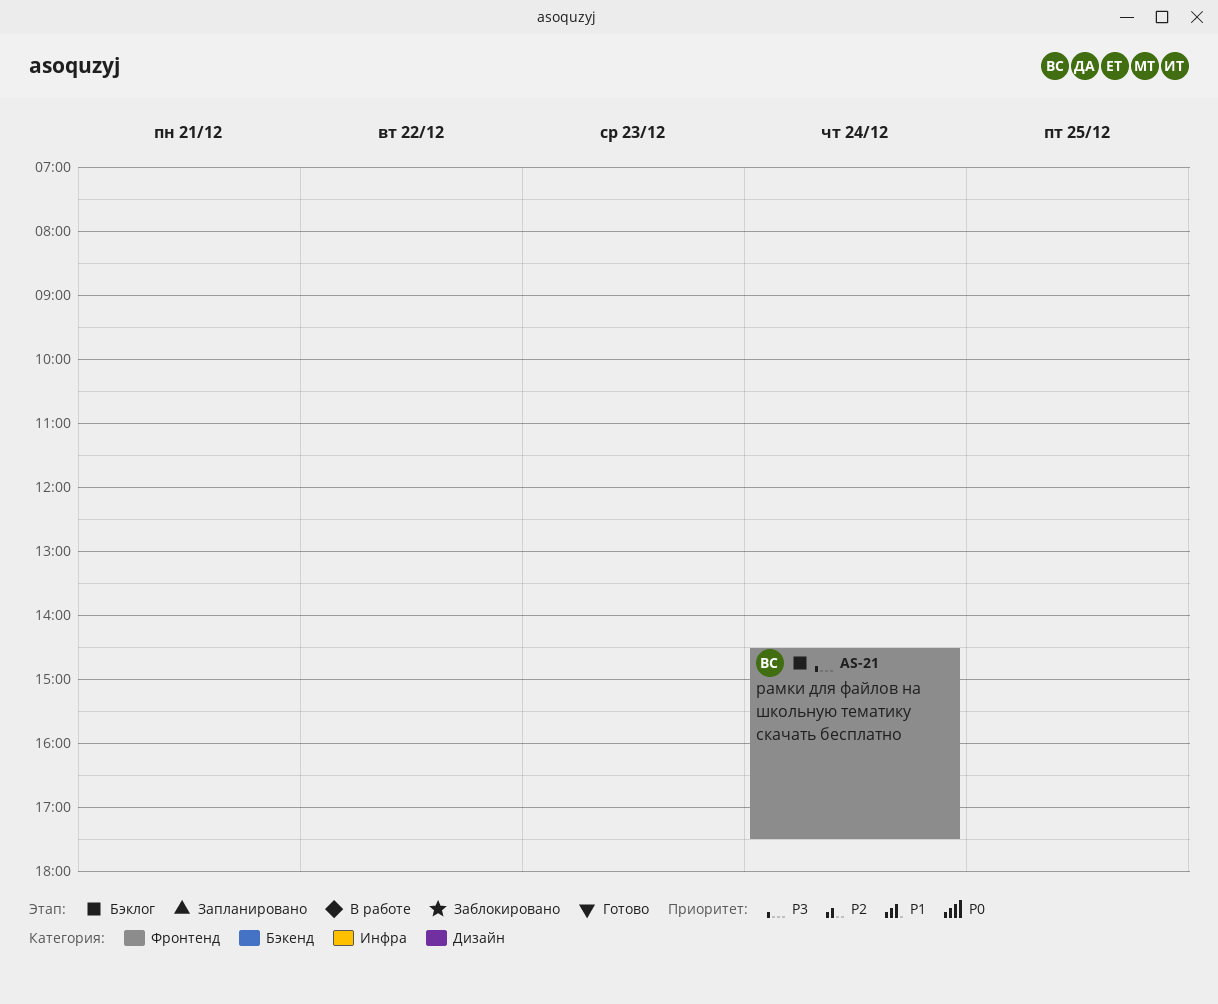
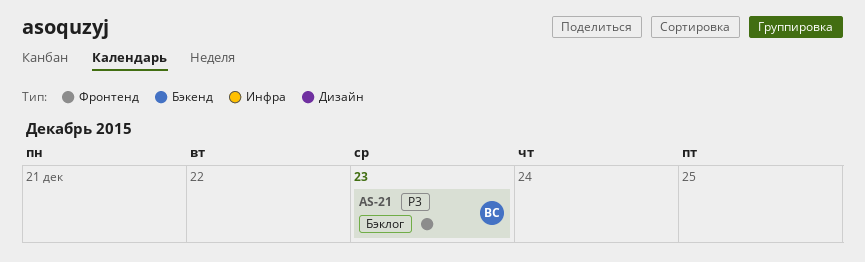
AS-21, day: Dec 24 -> Dec 23

